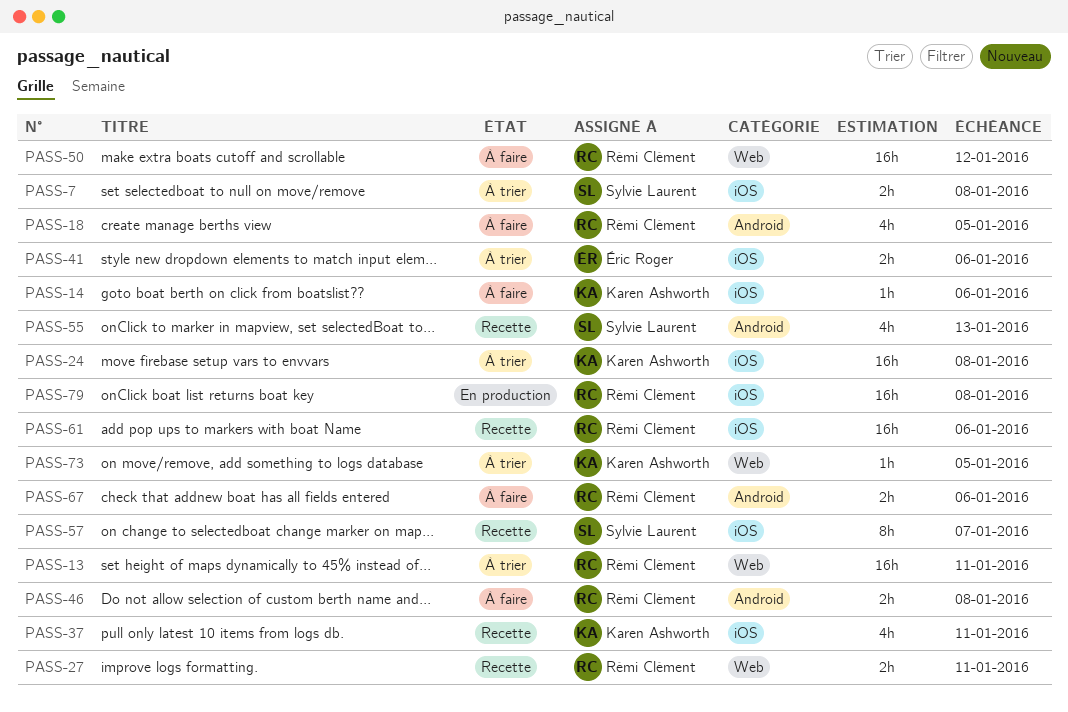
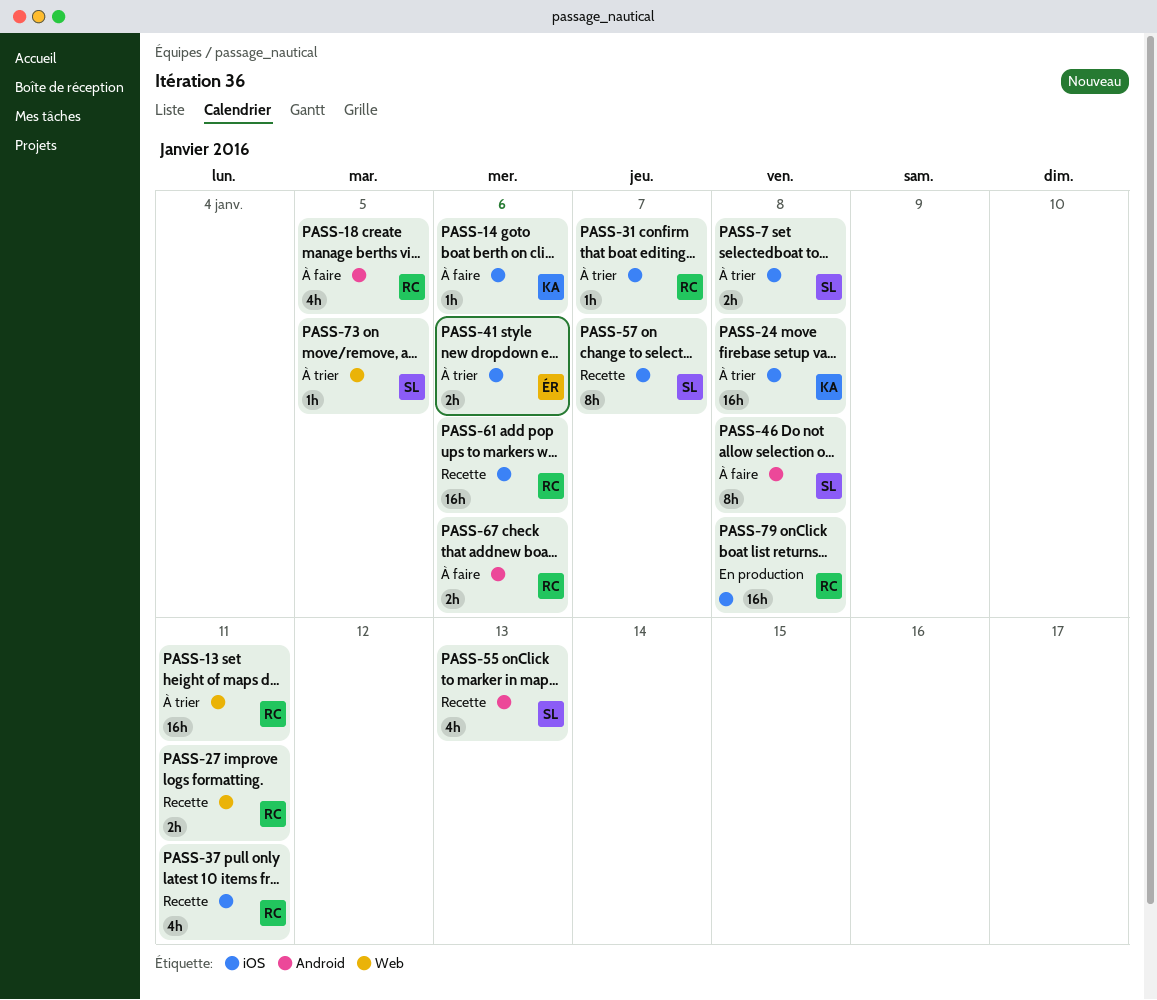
PASS-31: none -> present
PASS-37, owner: Karen Ashworth -> Rémi Clément
PASS-46, owner: Rémi Clément -> Sylvie Laurent
PASS-46, estimate: 2h -> 8h
PASS-50: present -> none
PASS-73, owner: Karen Ashworth -> Sylvie Laurent

